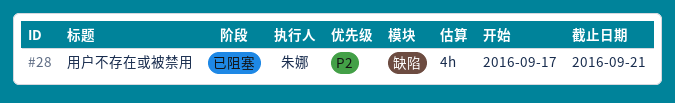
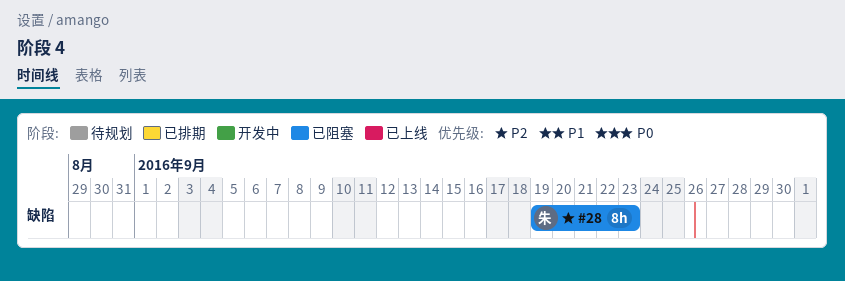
#28, estimate: 4h -> 8h
#28, start: Sep 17 -> Sep 19
#28, due: Sep 21 -> Sep 23

